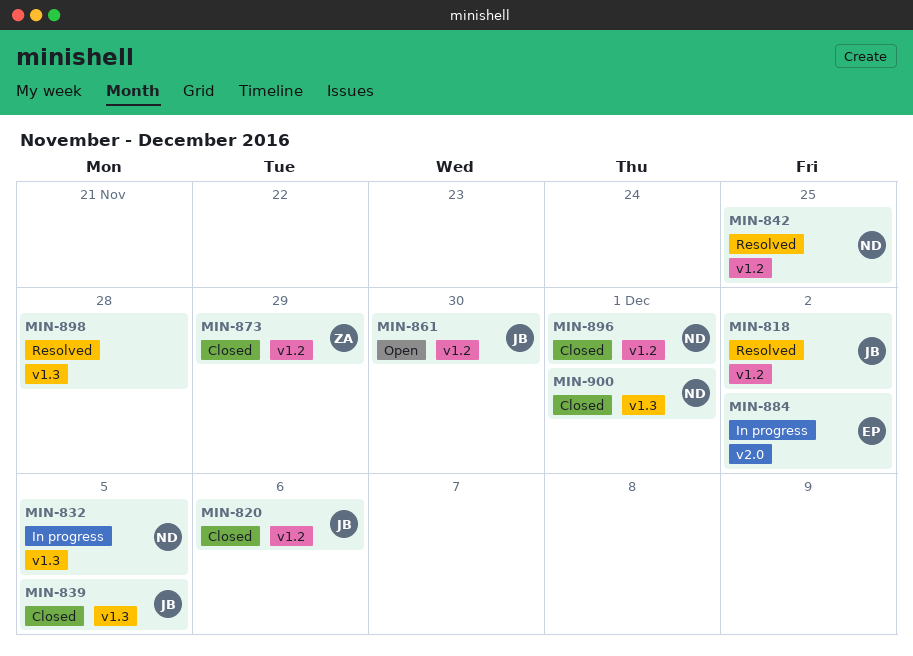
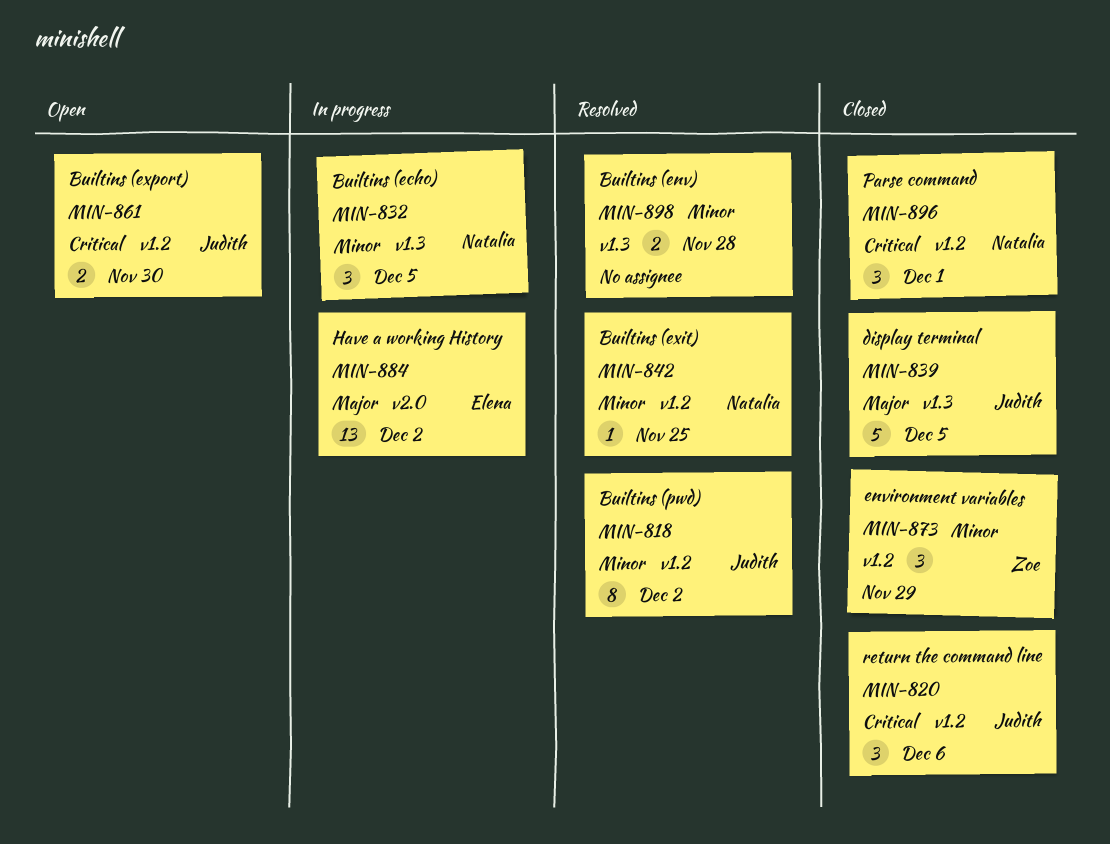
MIN-900: present -> none

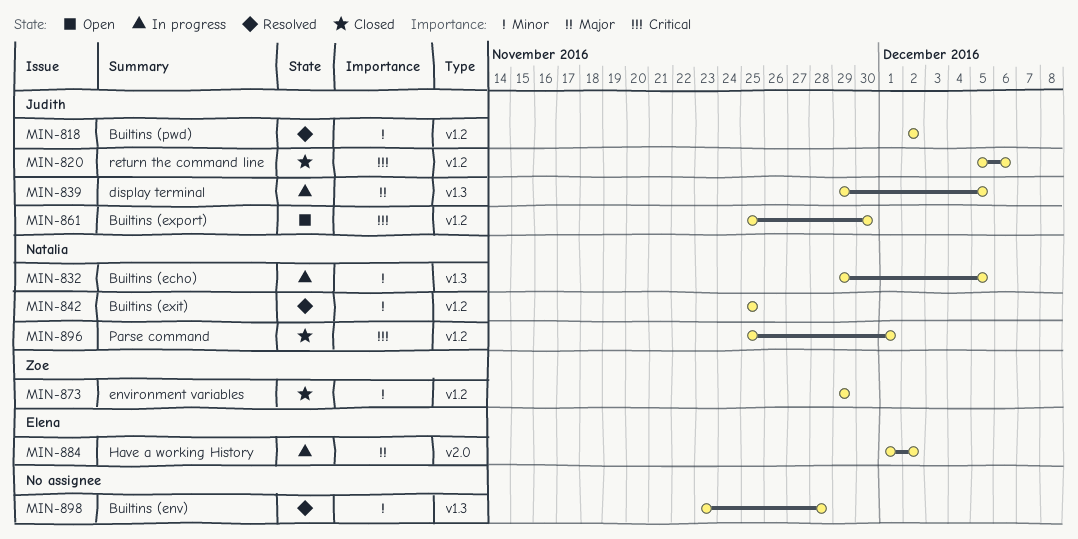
MIN-839, status: Closed -> In progress

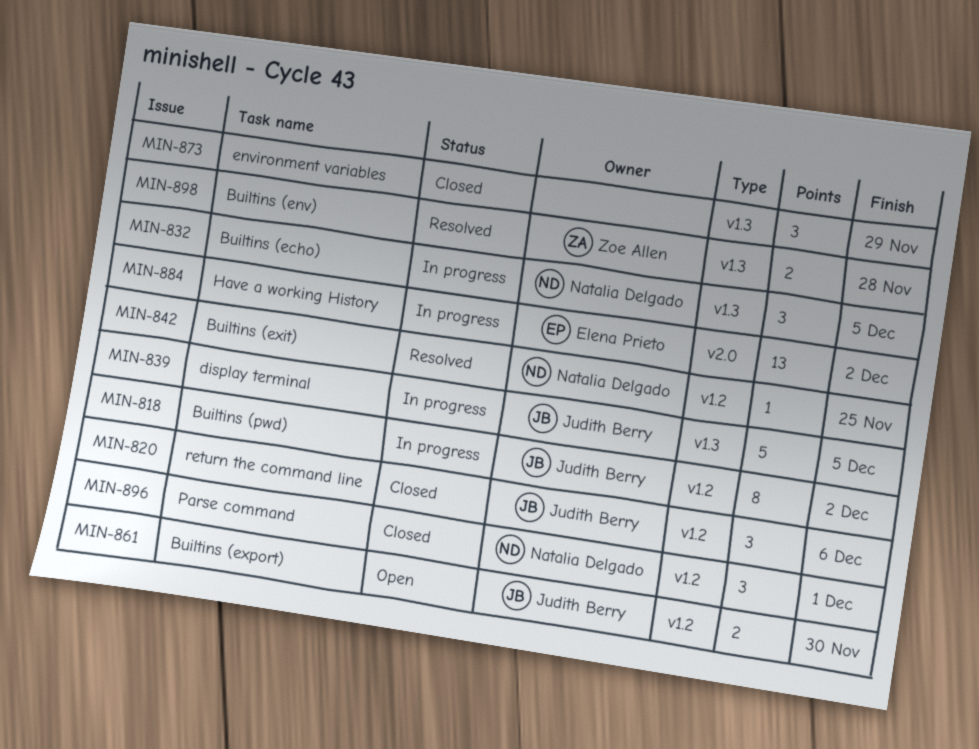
MIN-818, status: Resolved -> In progress
MIN-873, owner: Zoe Allen -> none
MIN-873, label: v1.2 -> v1.3
MIN-898, owner: none -> Zoe Allen

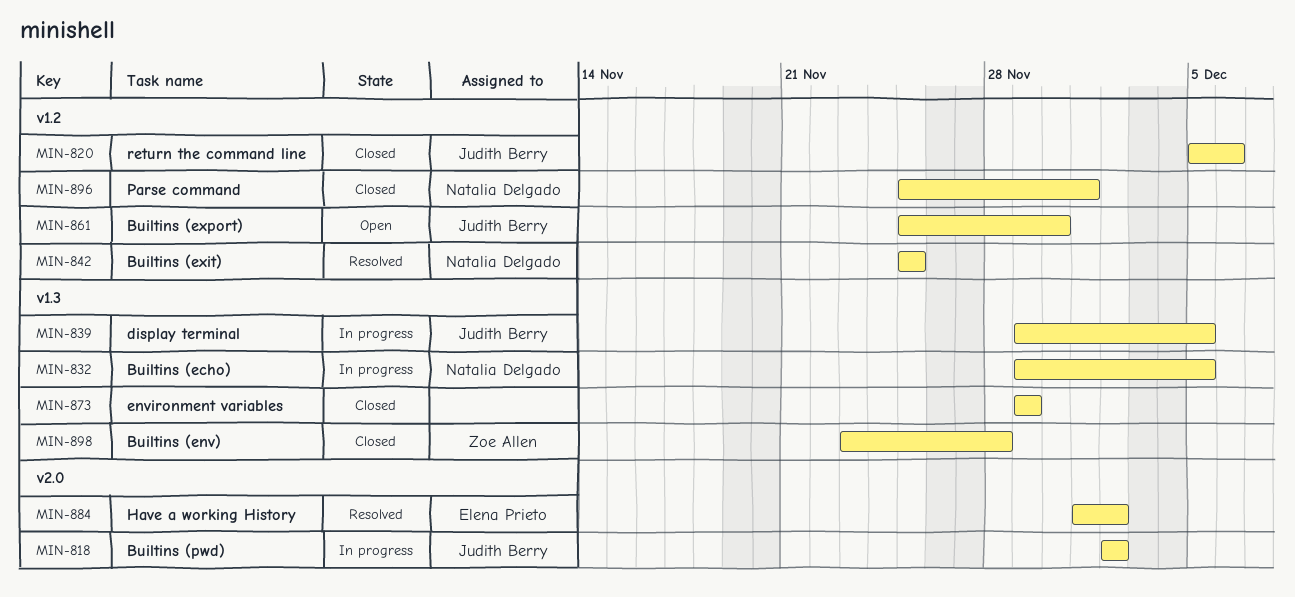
MIN-818, label: v1.2 -> v2.0
MIN-884, status: In progress -> Resolved
MIN-898, status: Resolved -> Closed

